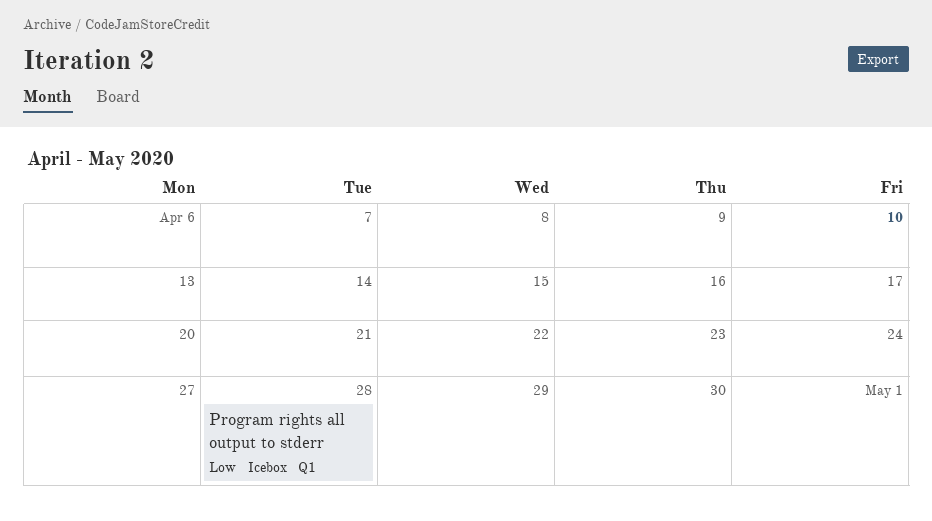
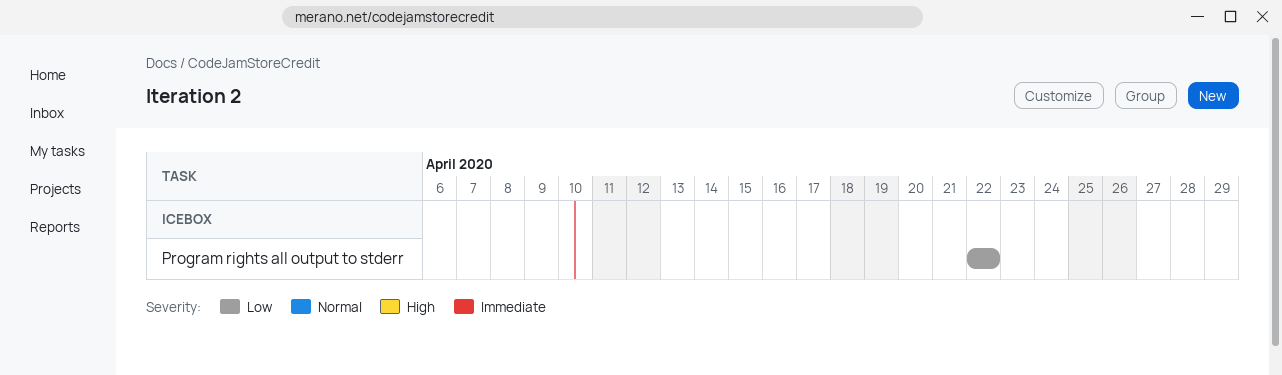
Program rights all output to stderr, due: Apr 28 -> Apr 22

